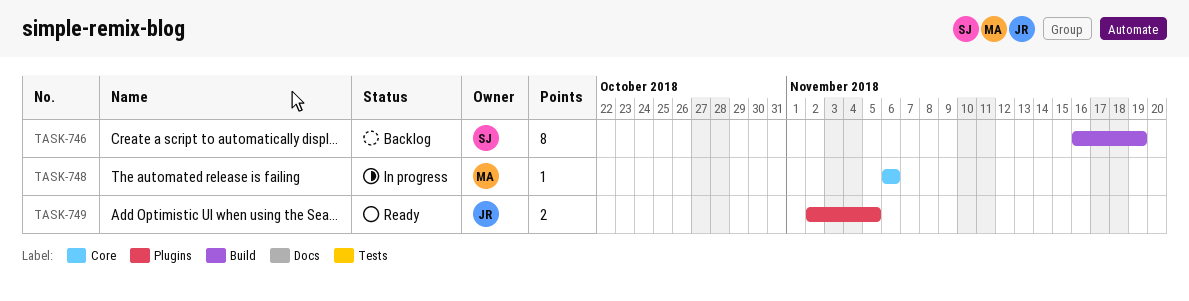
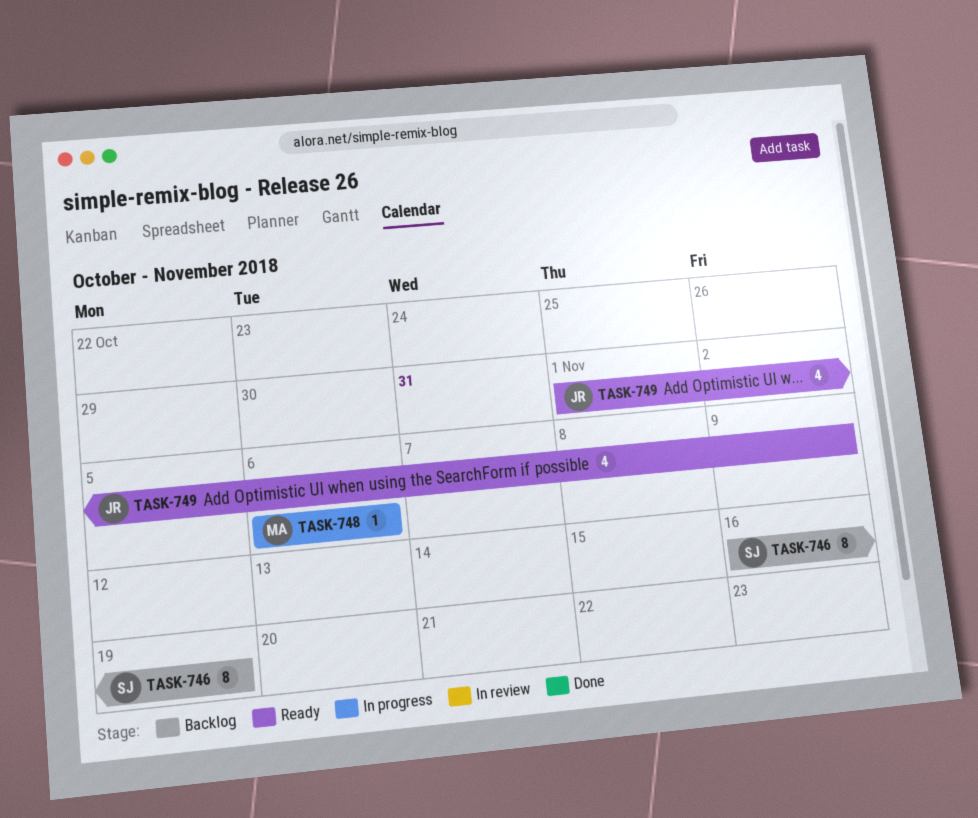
TASK-749, estimate: 2 -> 4
TASK-749, start: Nov 2 -> Nov 1
TASK-749, due: Nov 5 -> Nov 9

